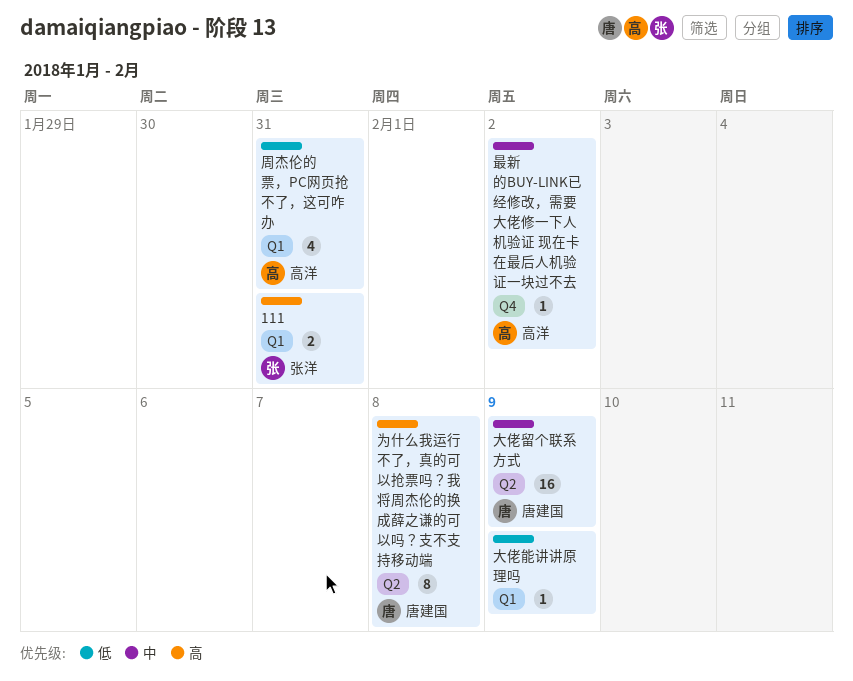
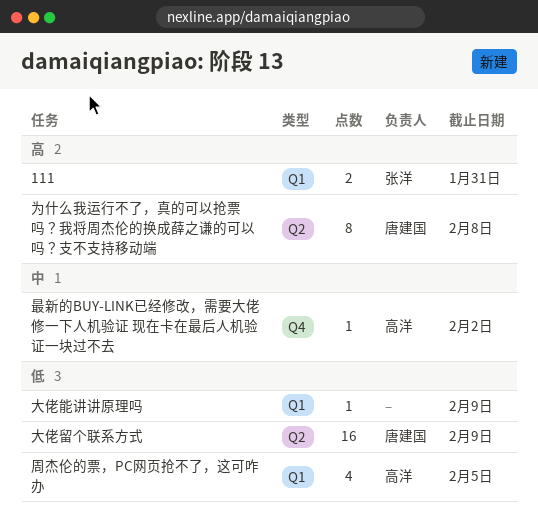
周杰伦的票，PC网页抢不了，这可咋办, due: Jan 31 -> Feb 5
大佬留个联系方式, priority: 中 -> 低

